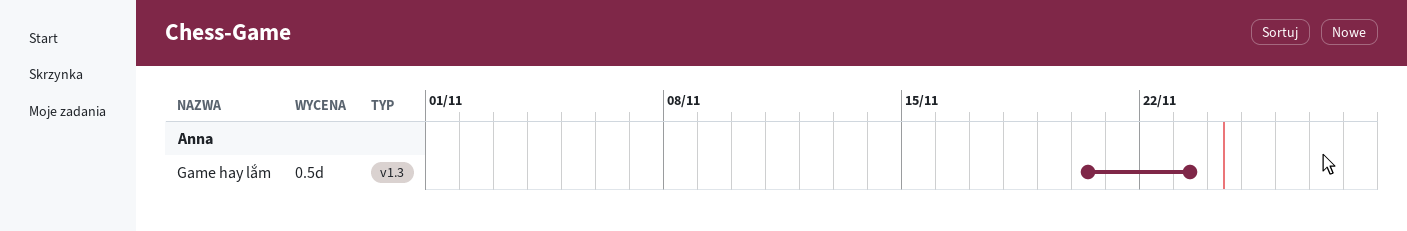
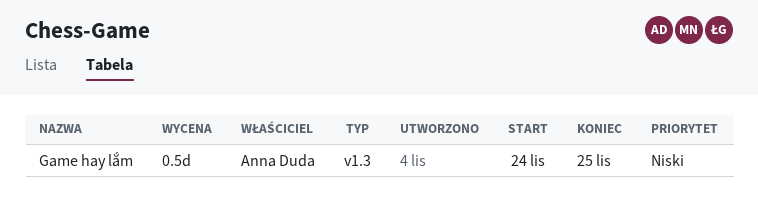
Game hay lắm, start: Nov 20 -> Nov 24
Game hay lắm, due: Nov 23 -> Nov 25

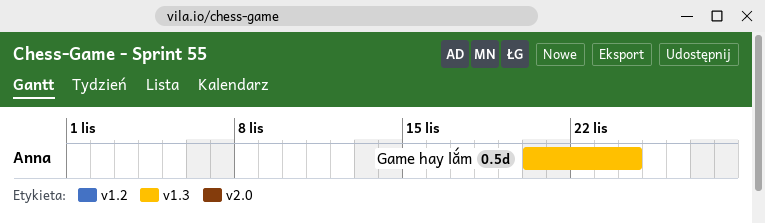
Game hay lắm, start: Nov 24 -> Nov 20
Game hay lắm, due: Nov 25 -> Nov 24

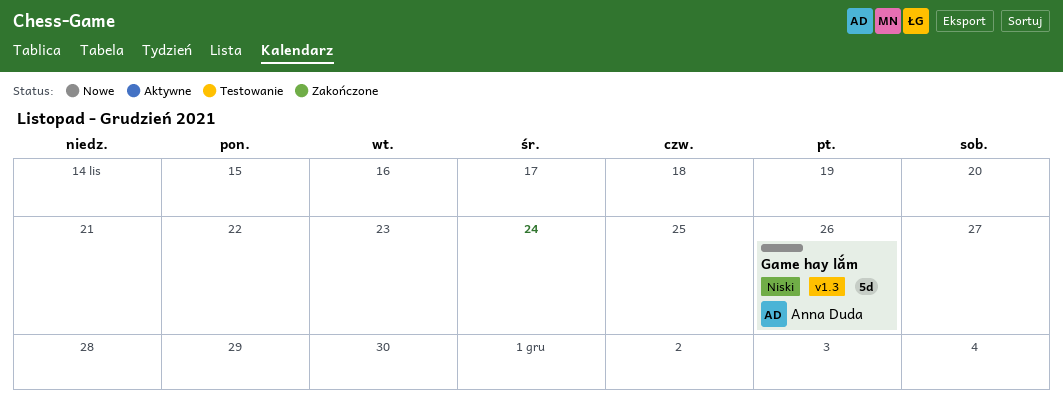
Game hay lắm, estimate: 0.5d -> 5d
Game hay lắm, due: Nov 24 -> Nov 26

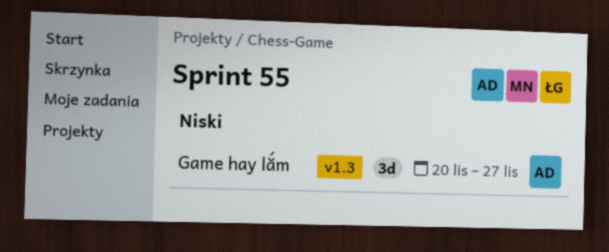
Game hay lắm, estimate: 5d -> 3d
Game hay lắm, due: Nov 26 -> Nov 27

